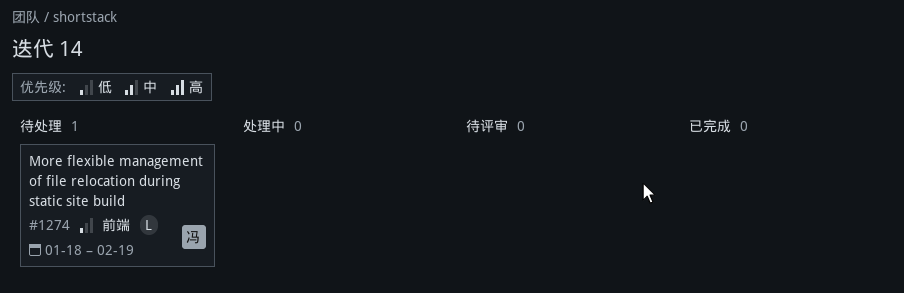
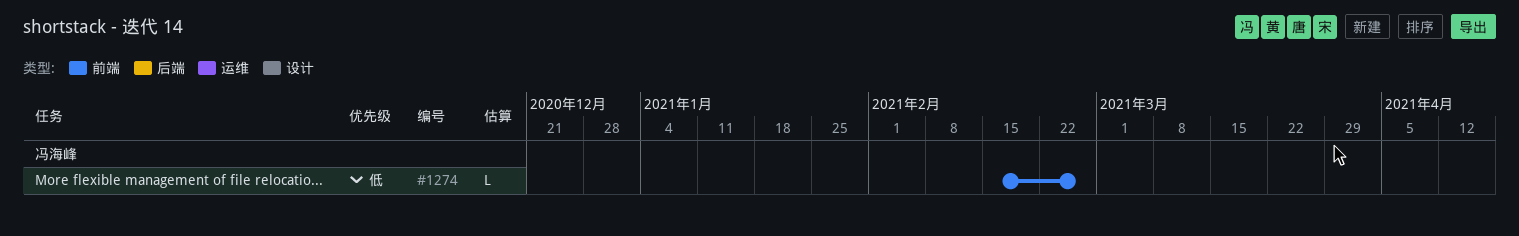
#1274, start: Jan 18 -> Feb 15
#1274, due: Feb 19 -> Feb 26

